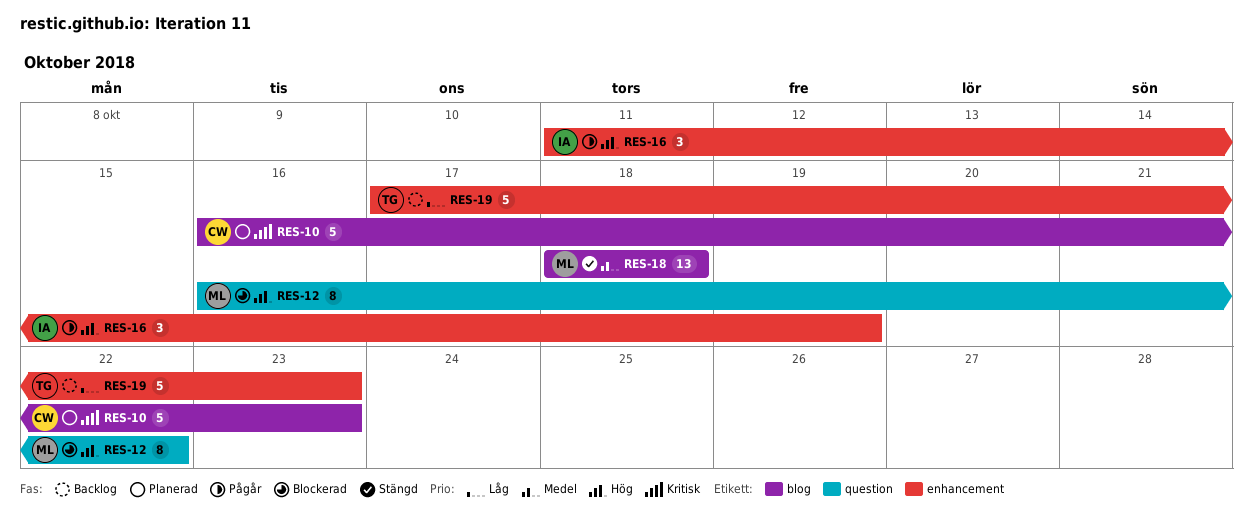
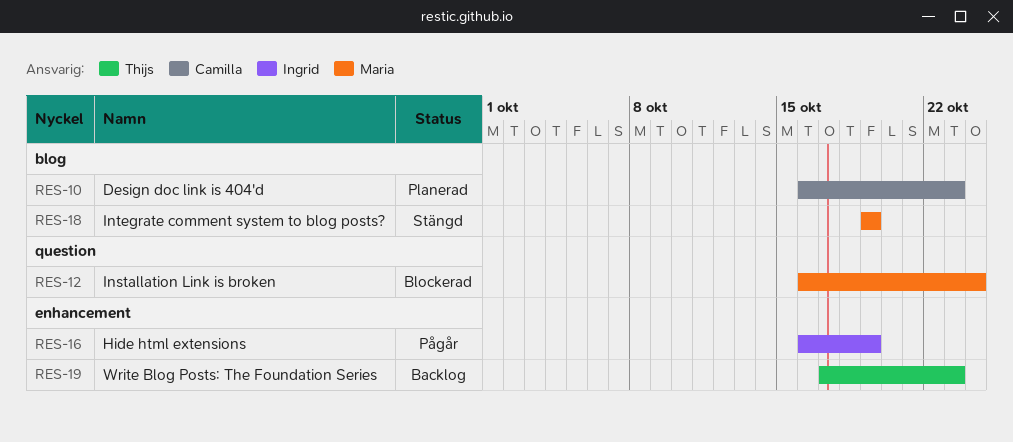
RES-12, due: Oct 22 -> Oct 24
RES-16, start: Oct 11 -> Oct 16
RES-18, start: Oct 18 -> Oct 19
RES-18, due: Oct 18 -> Oct 19

